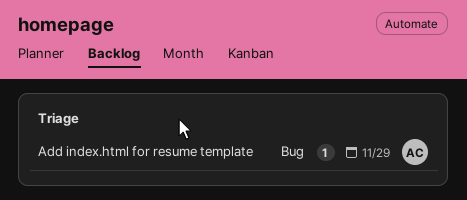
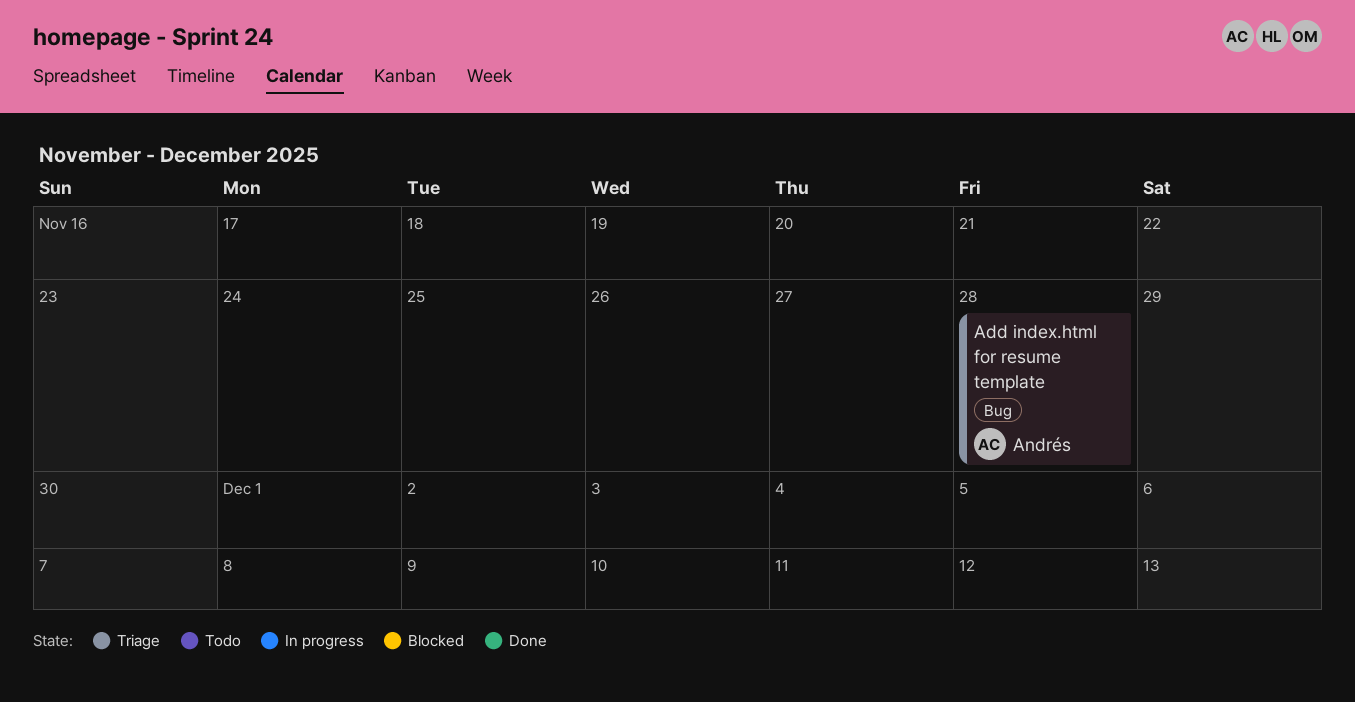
Add index.html for resume template, due: Nov 29 -> Nov 28

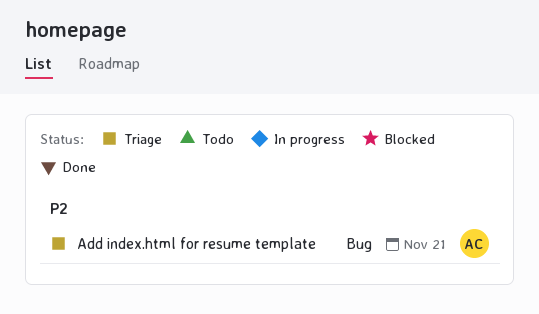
Add index.html for resume template, due: Nov 28 -> Nov 21

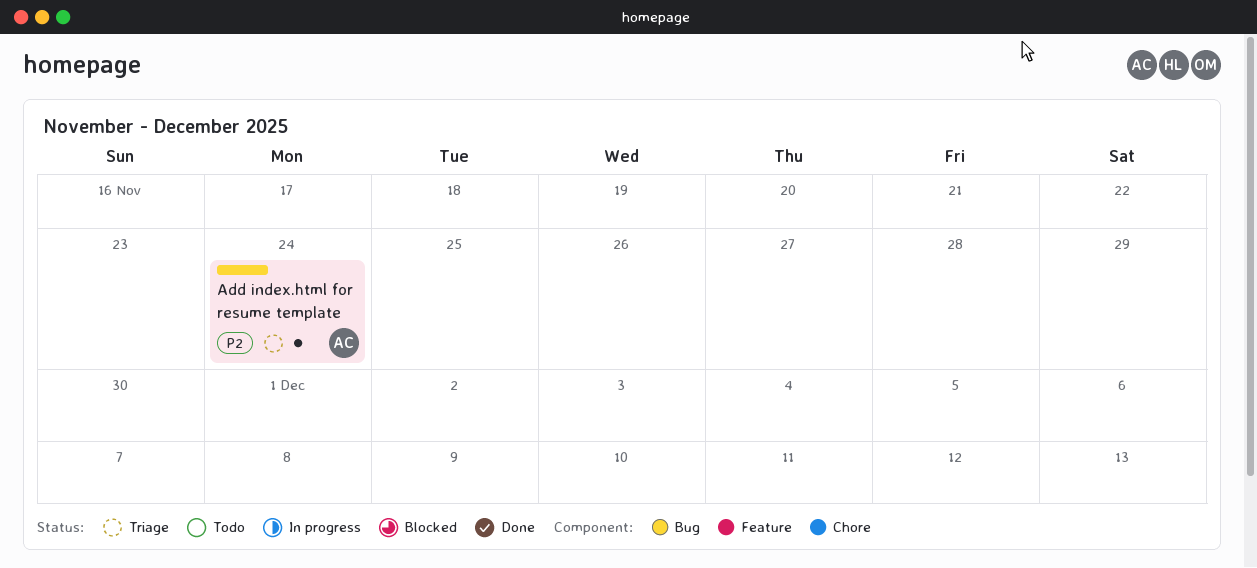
Add index.html for resume template, due: Nov 21 -> Nov 24

